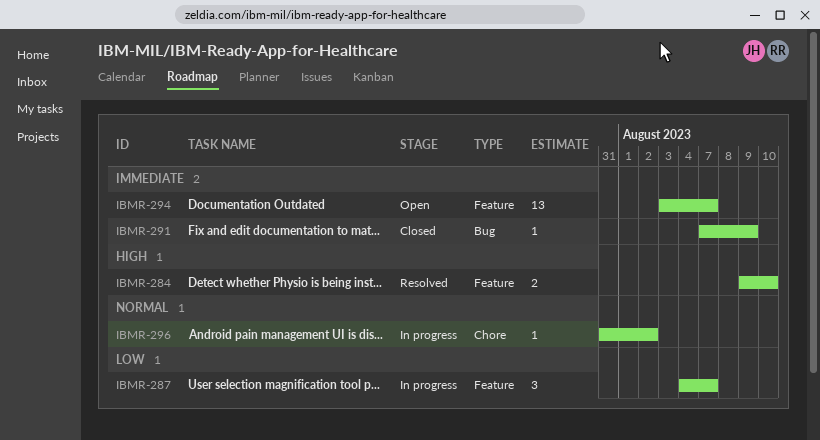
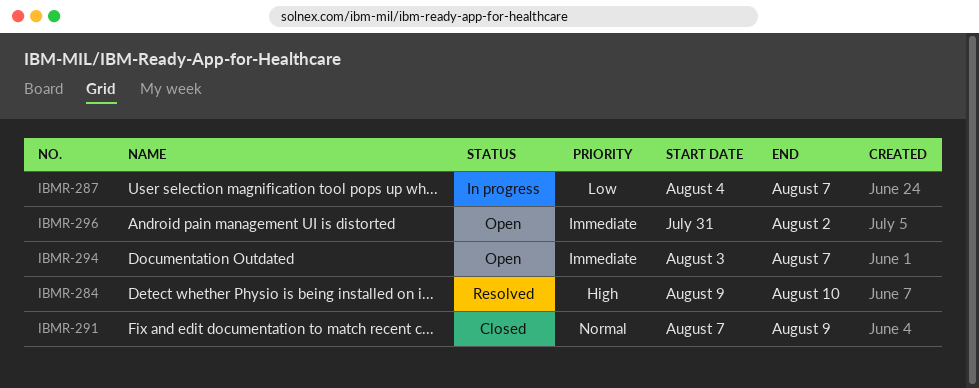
IBMR-291, priority: Immediate -> Normal
IBMR-296, status: In progress -> Open
IBMR-296, priority: Normal -> Immediate

